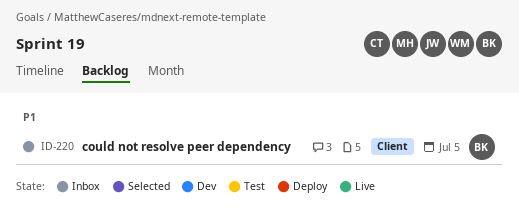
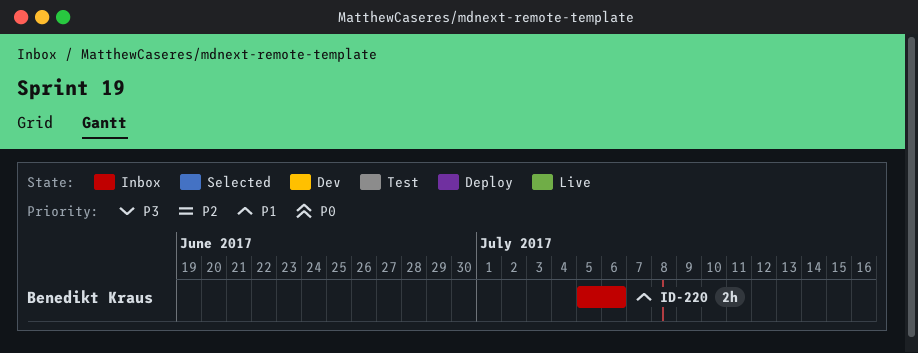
ID-220, due: Jul 5 -> Jul 6

